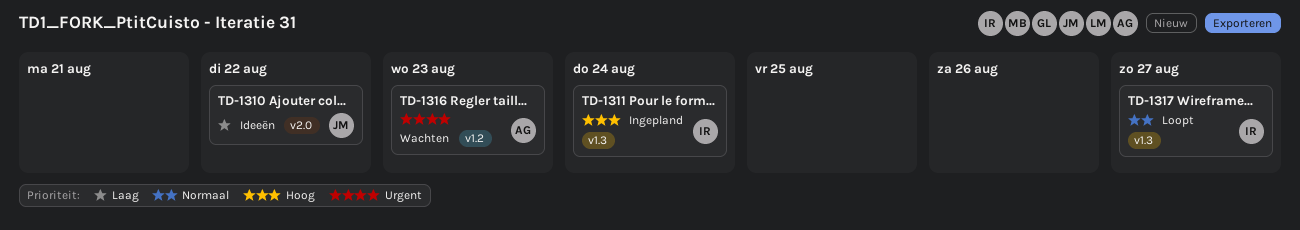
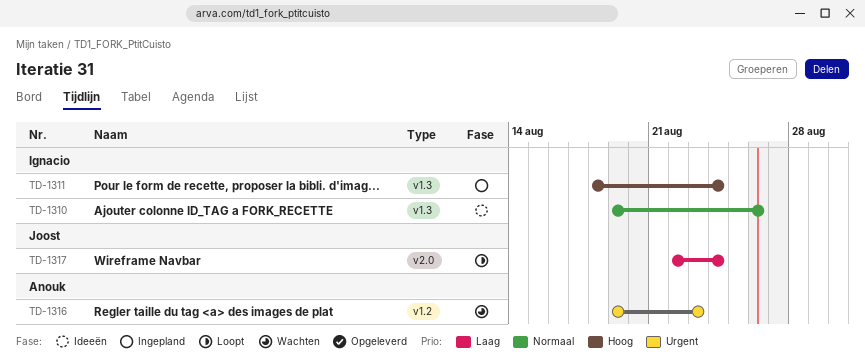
TD-1310, owner: Joost -> Ignacio
TD-1310, priority: Laag -> Normaal
TD-1310, label: v2.0 -> v1.3
TD-1310, due: Aug 22 -> Aug 26
TD-1317, owner: Ignacio -> Joost
TD-1317, priority: Normaal -> Laag
TD-1317, label: v1.3 -> v2.0
TD-1317, due: Aug 27 -> Aug 24

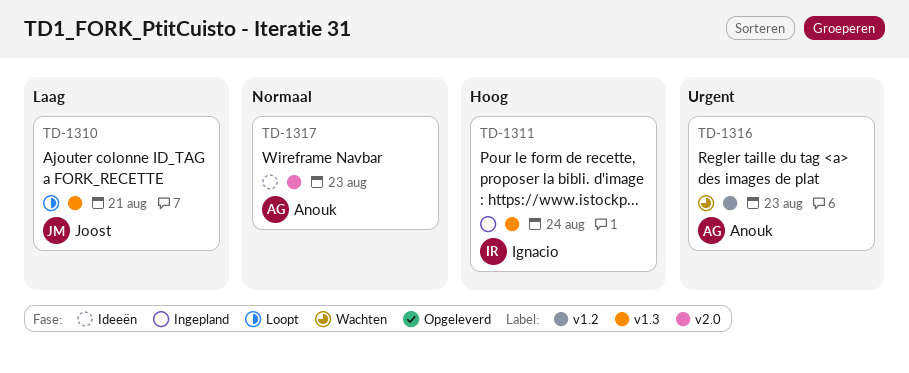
TD-1310, status: Ideeën -> Loopt
TD-1310, owner: Ignacio -> Joost
TD-1310, priority: Normaal -> Laag
TD-1310, due: Aug 26 -> Aug 21
TD-1317, status: Loopt -> Ideeën
TD-1317, owner: Joost -> Anouk
TD-1317, priority: Laag -> Normaal
TD-1317, due: Aug 24 -> Aug 23

